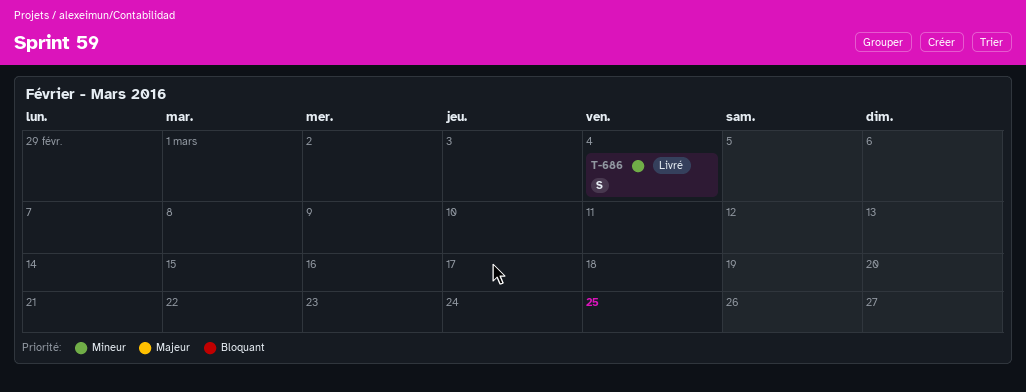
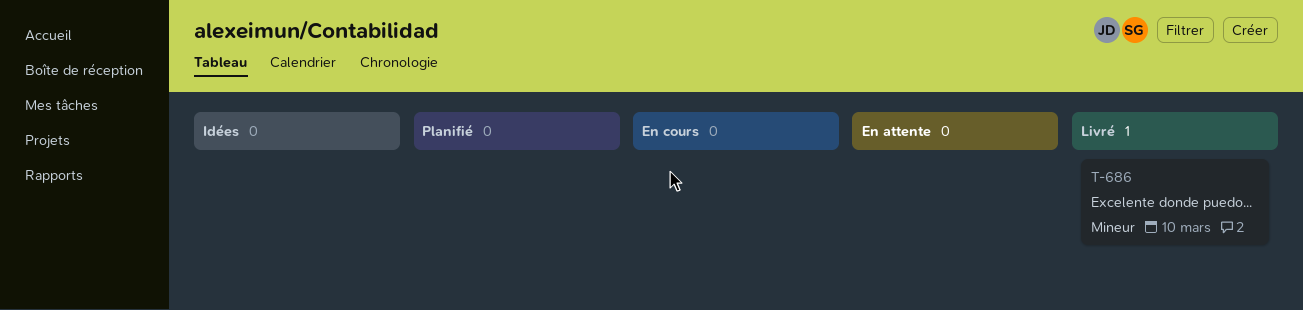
T-686, due: Mar 4 -> Mar 10

